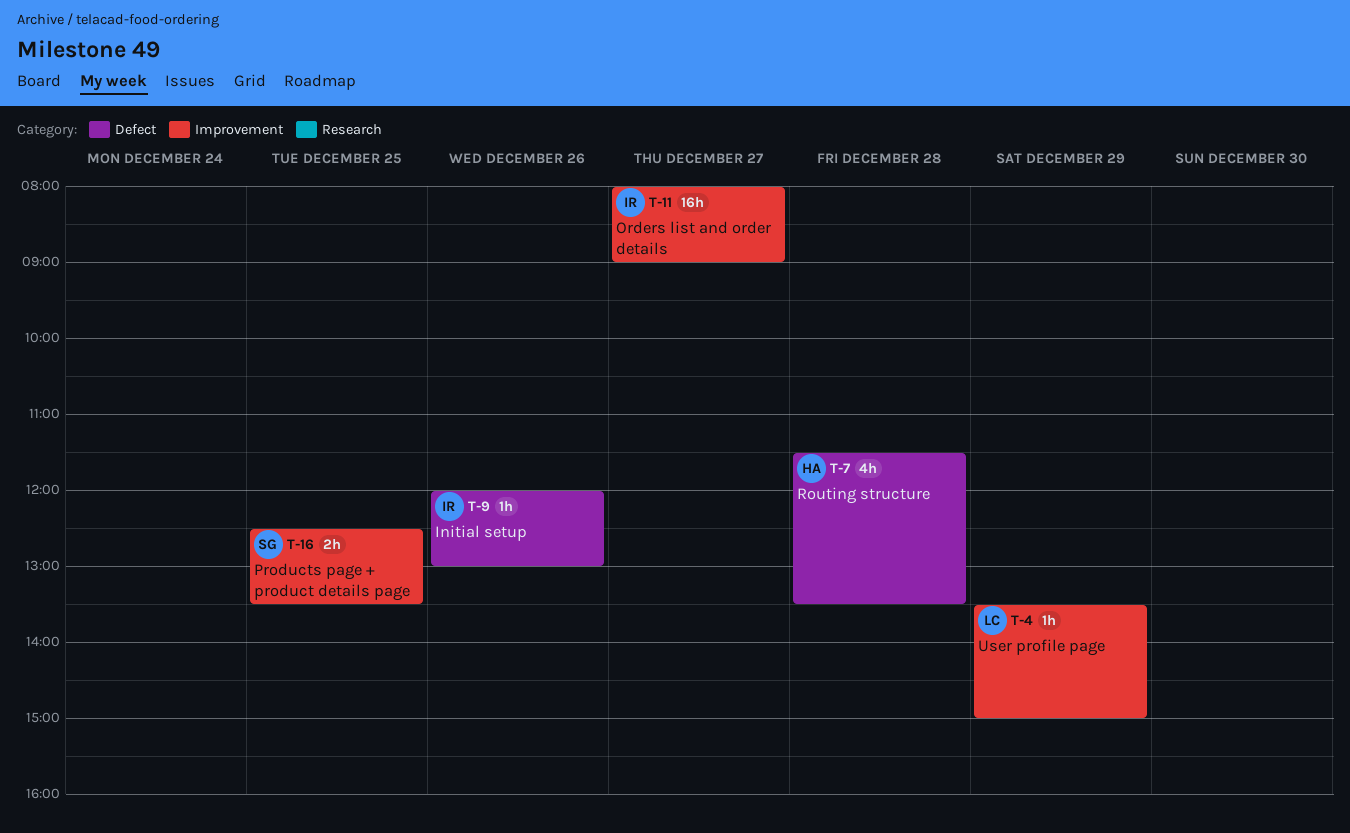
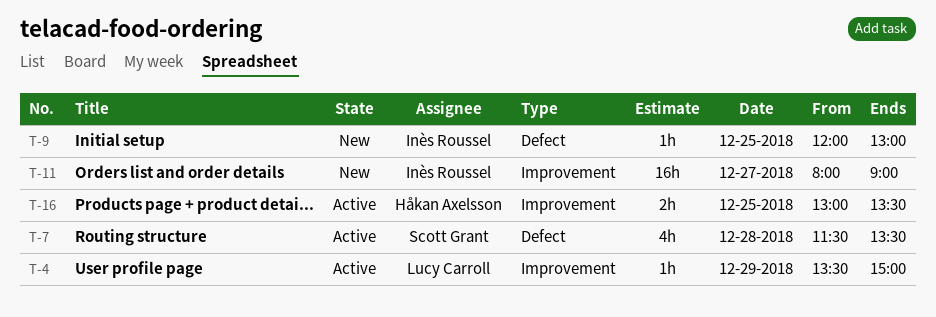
T-7, owner: Håkan Axelsson -> Scott Grant
T-9, day: Dec 26 -> Dec 25
T-16, owner: Scott Grant -> Håkan Axelsson
T-16, begins: 12:30 -> 13:00

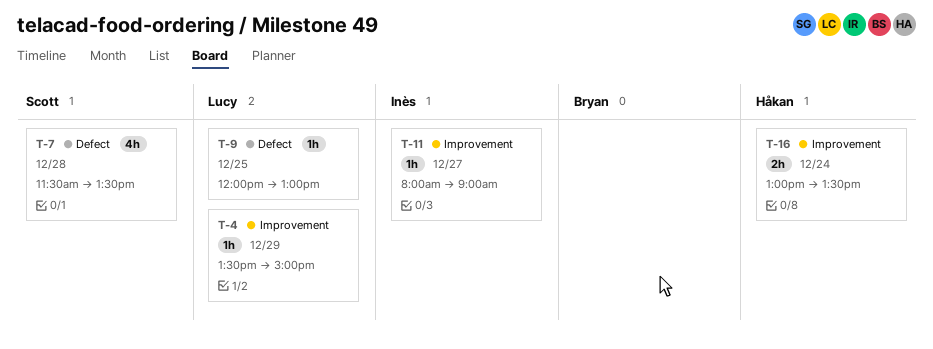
T-9, owner: Inès Roussel -> Lucy Carroll
T-11, estimate: 16h -> 1h
T-16, day: Dec 25 -> Dec 24

